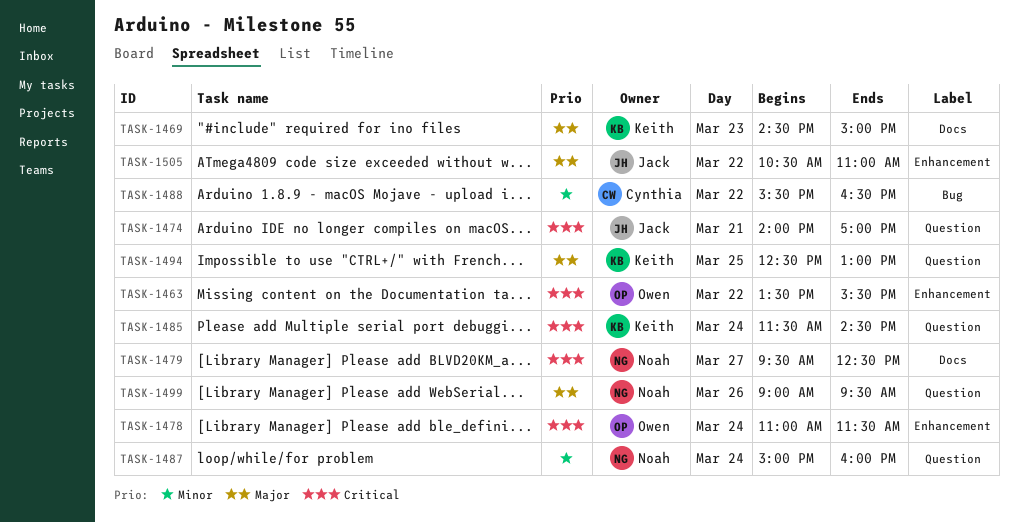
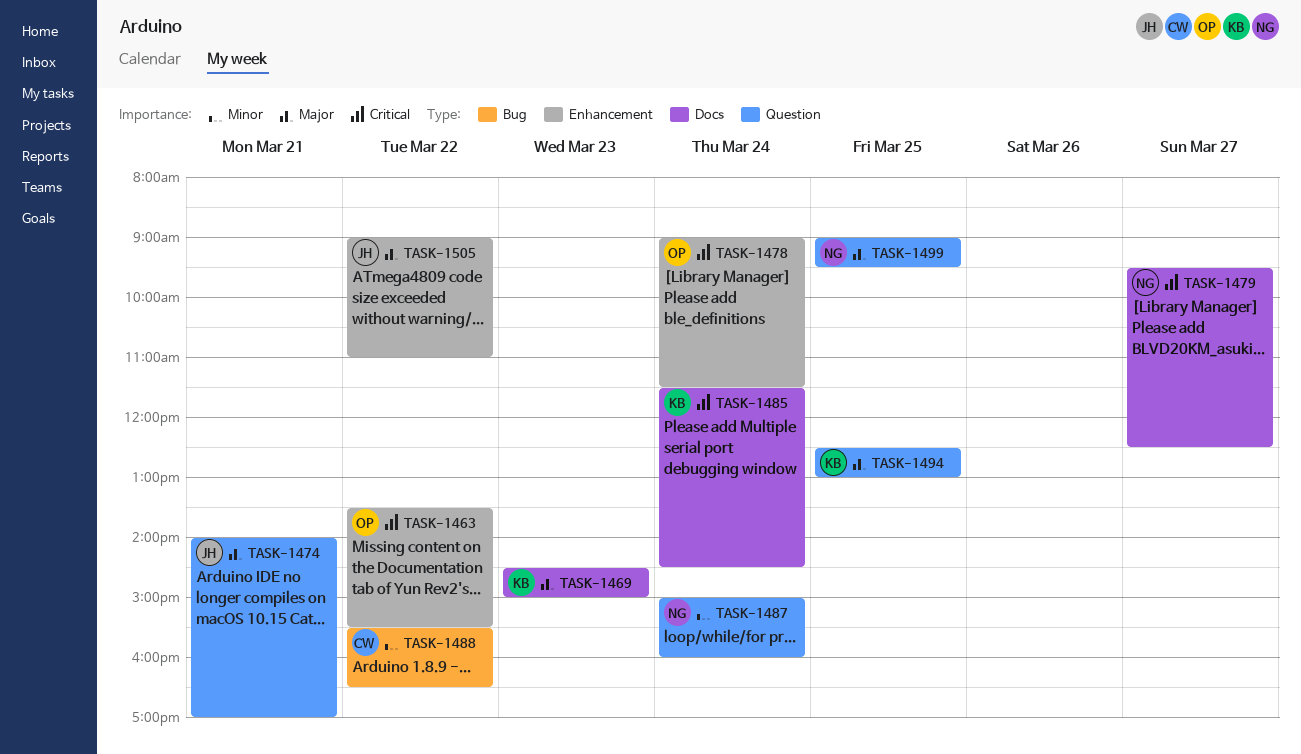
TASK-1474, priority: Critical -> Major
TASK-1478, begins: 11:00 -> 09:00
TASK-1485, label: Question -> Docs
TASK-1499, day: Mar 26 -> Mar 25
TASK-1505, begins: 10:30 -> 09:00

